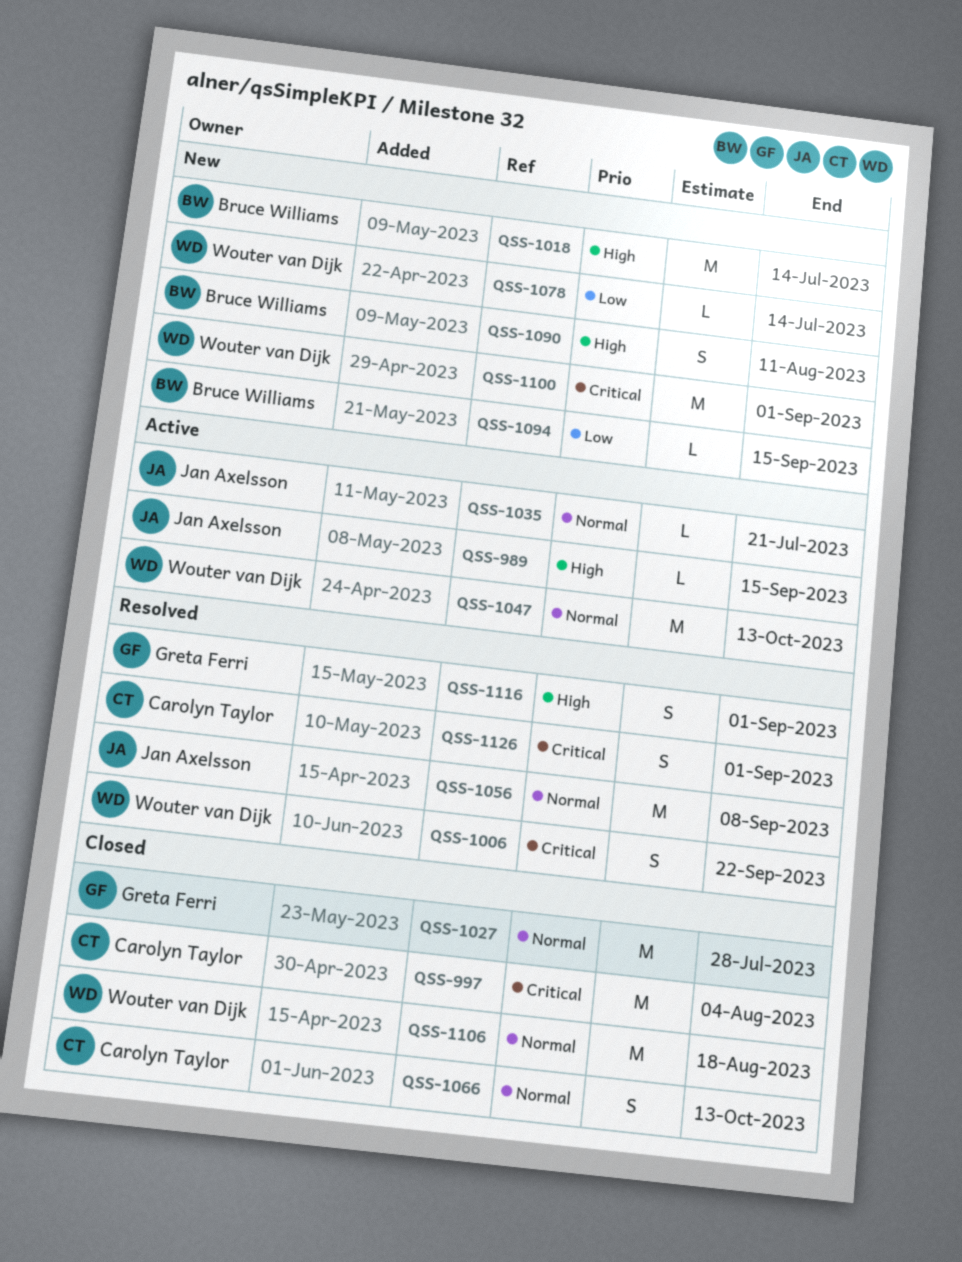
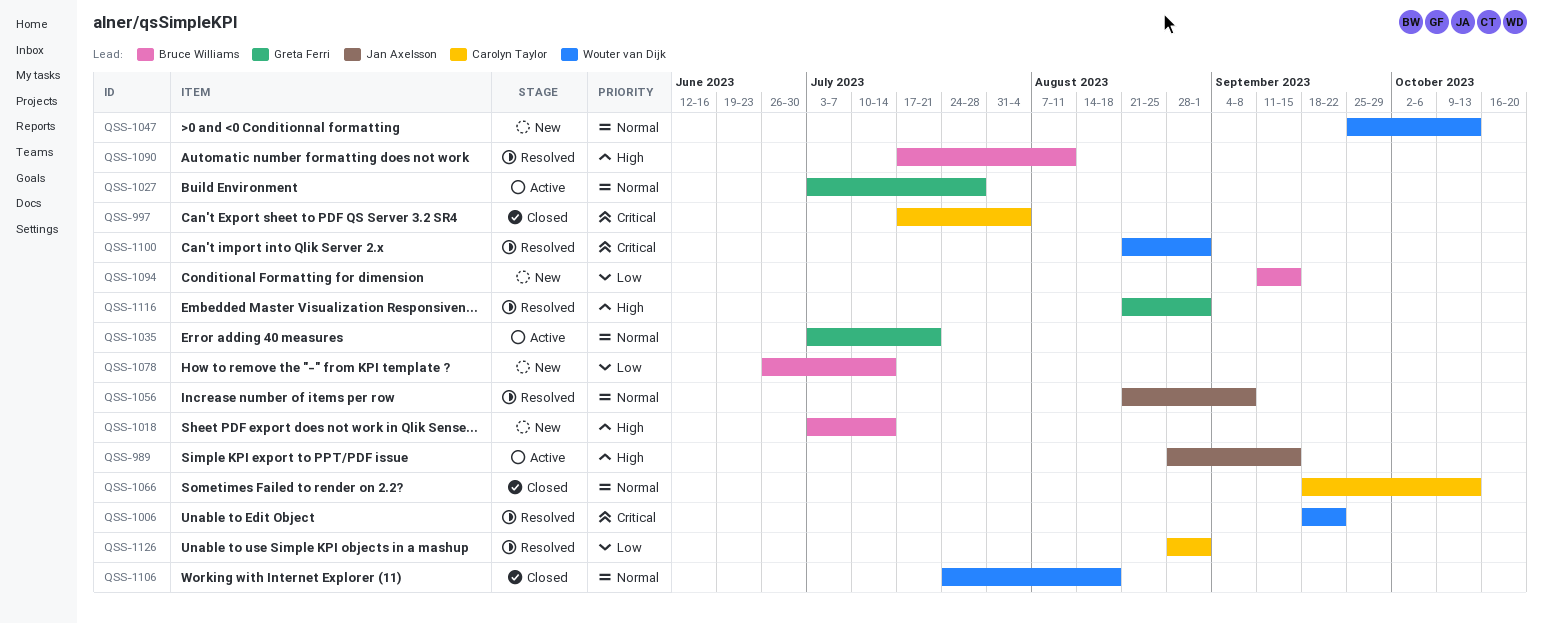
QSS-1027, status: Closed -> Active
QSS-1035, owner: Jan Axelsson -> Greta Ferri
QSS-1047, status: Active -> New
QSS-1078, owner: Wouter van Dijk -> Bruce Williams
QSS-1090, status: New -> Resolved
QSS-1100, status: New -> Resolved
QSS-1126, priority: Critical -> Low

